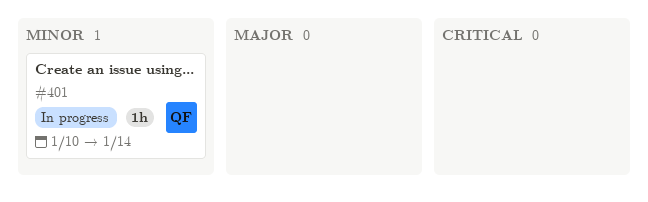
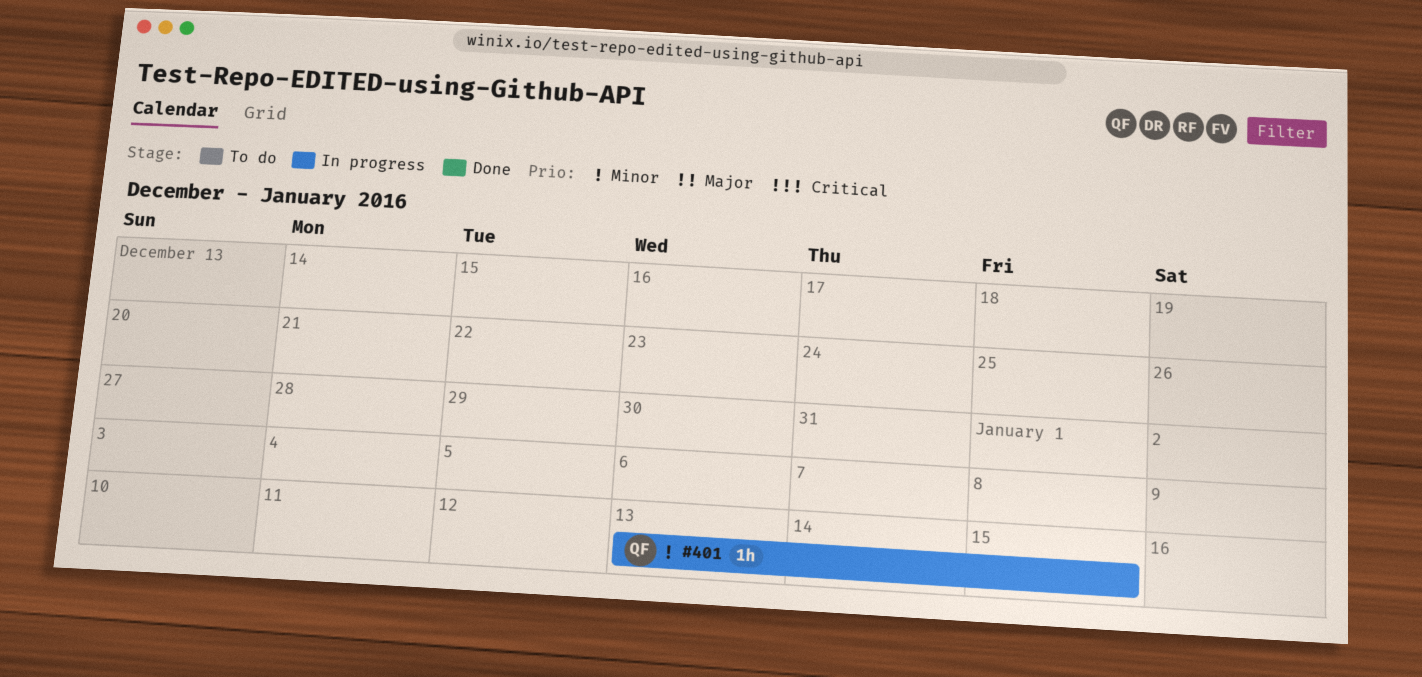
#401, start: Jan 10 -> Jan 13
#401, due: Jan 14 -> Jan 15

